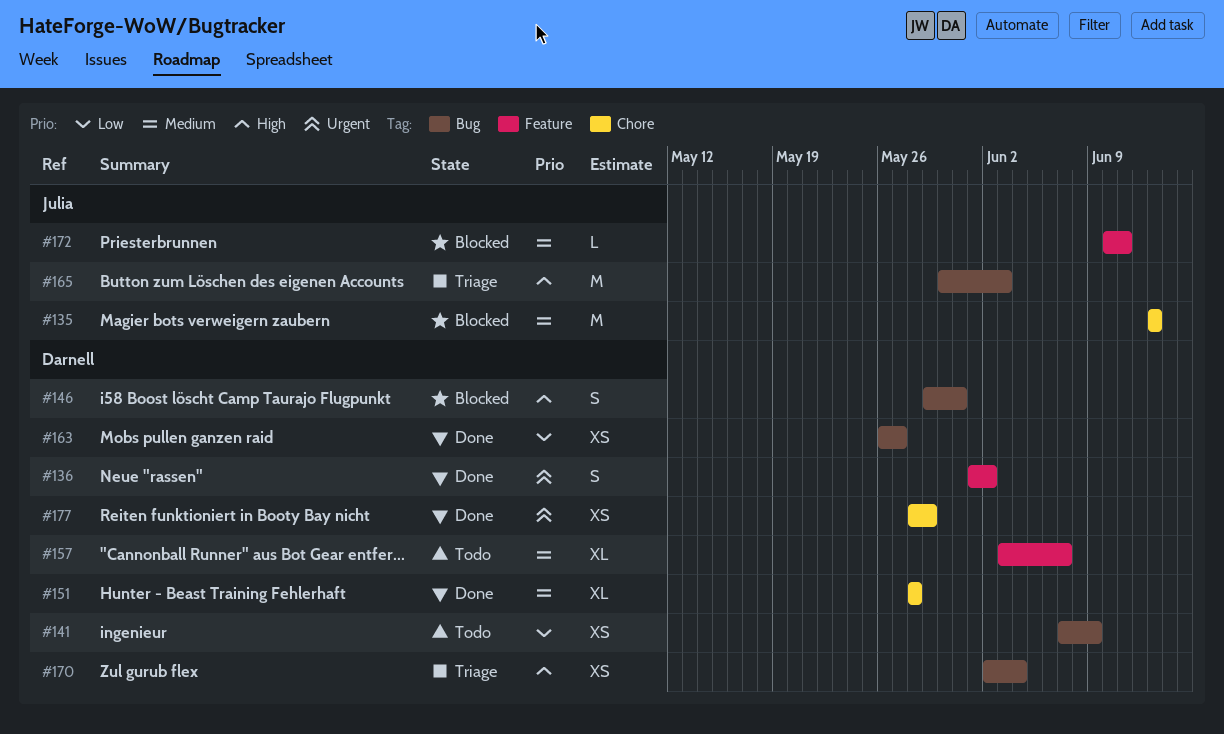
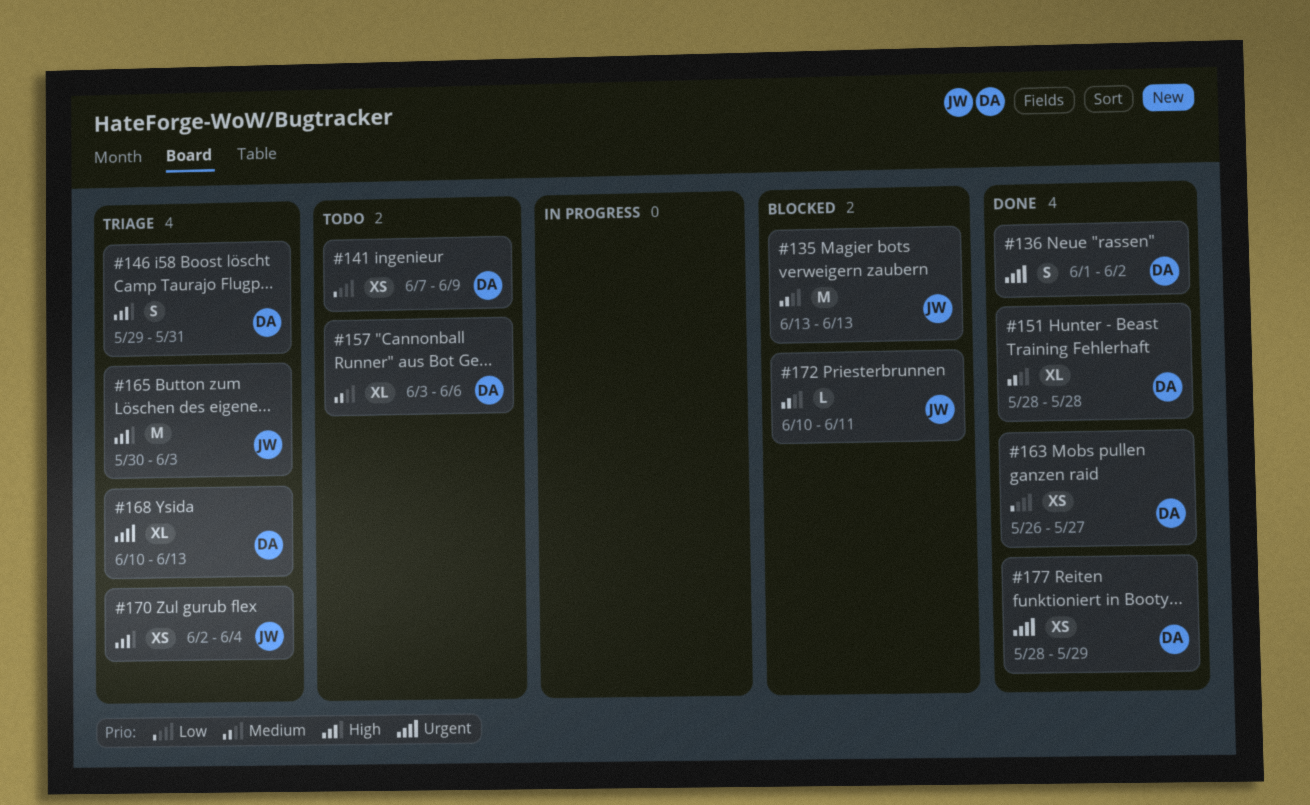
#146, status: Blocked -> Triage
#157, due: Jun 7 -> Jun 6
#168: none -> present
#170, owner: Darnell -> Julia

